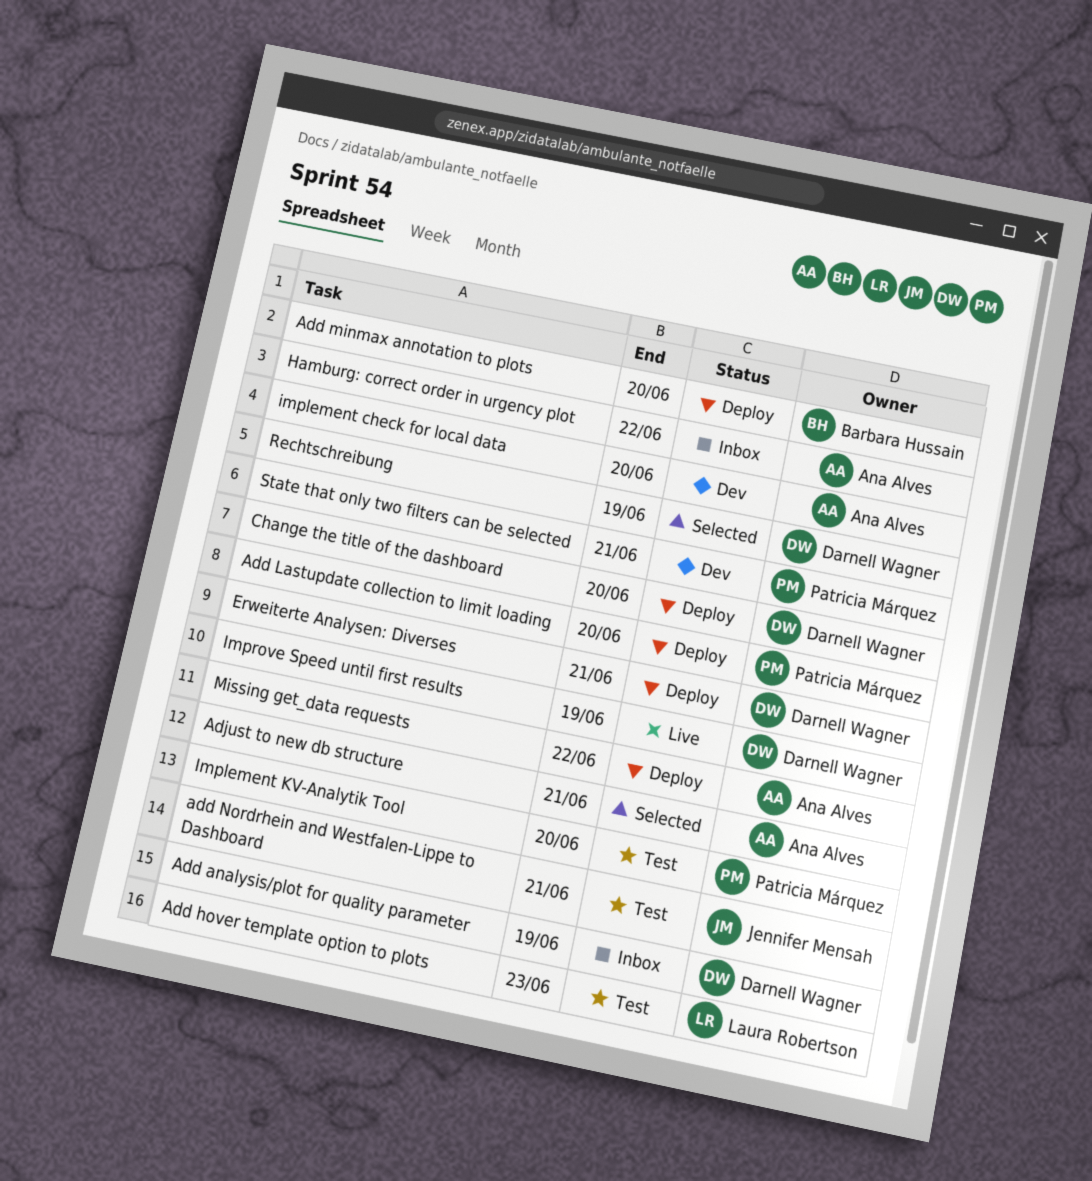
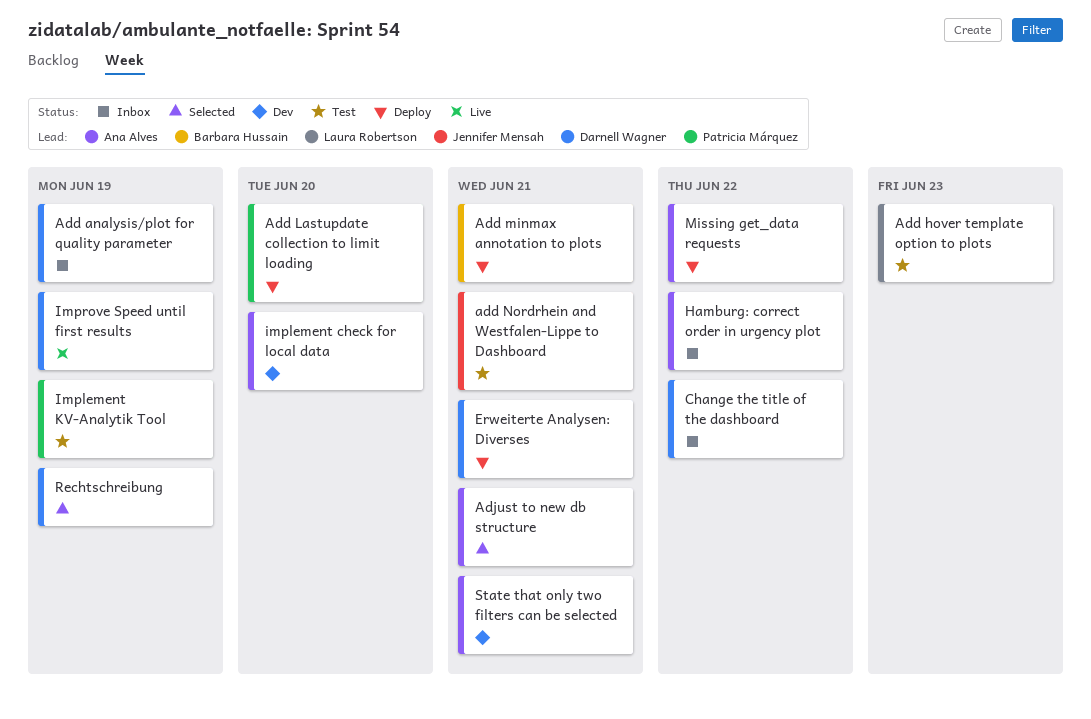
Add minmax annotation to plots, due: Jun 20 -> Jun 21
Change the title of the dashboard, status: Deploy -> Inbox
Change the title of the dashboard, due: Jun 20 -> Jun 22
Implement KV-Analytik Tool, due: Jun 20 -> Jun 19
State that only two filters can be selected, owner: Patricia Márquez -> Ana Alves

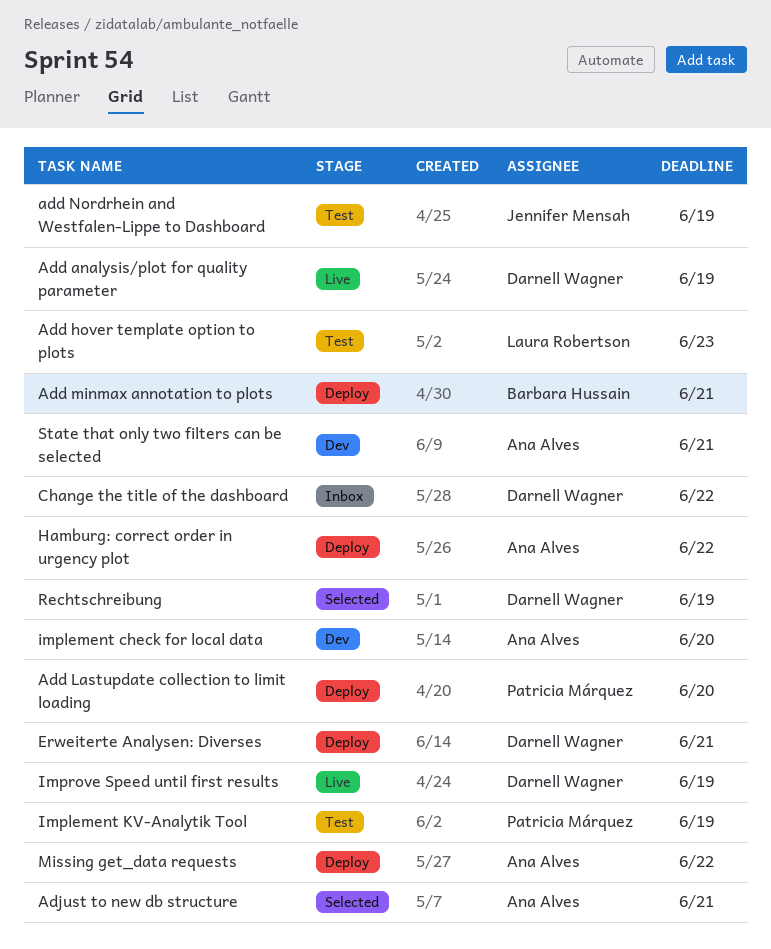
Add analysis/plot for quality parameter, status: Inbox -> Live
add Nordrhein and Westfalen-Lippe to Dashboard, due: Jun 21 -> Jun 19
Hamburg: correct order in urgency plot, status: Inbox -> Deploy

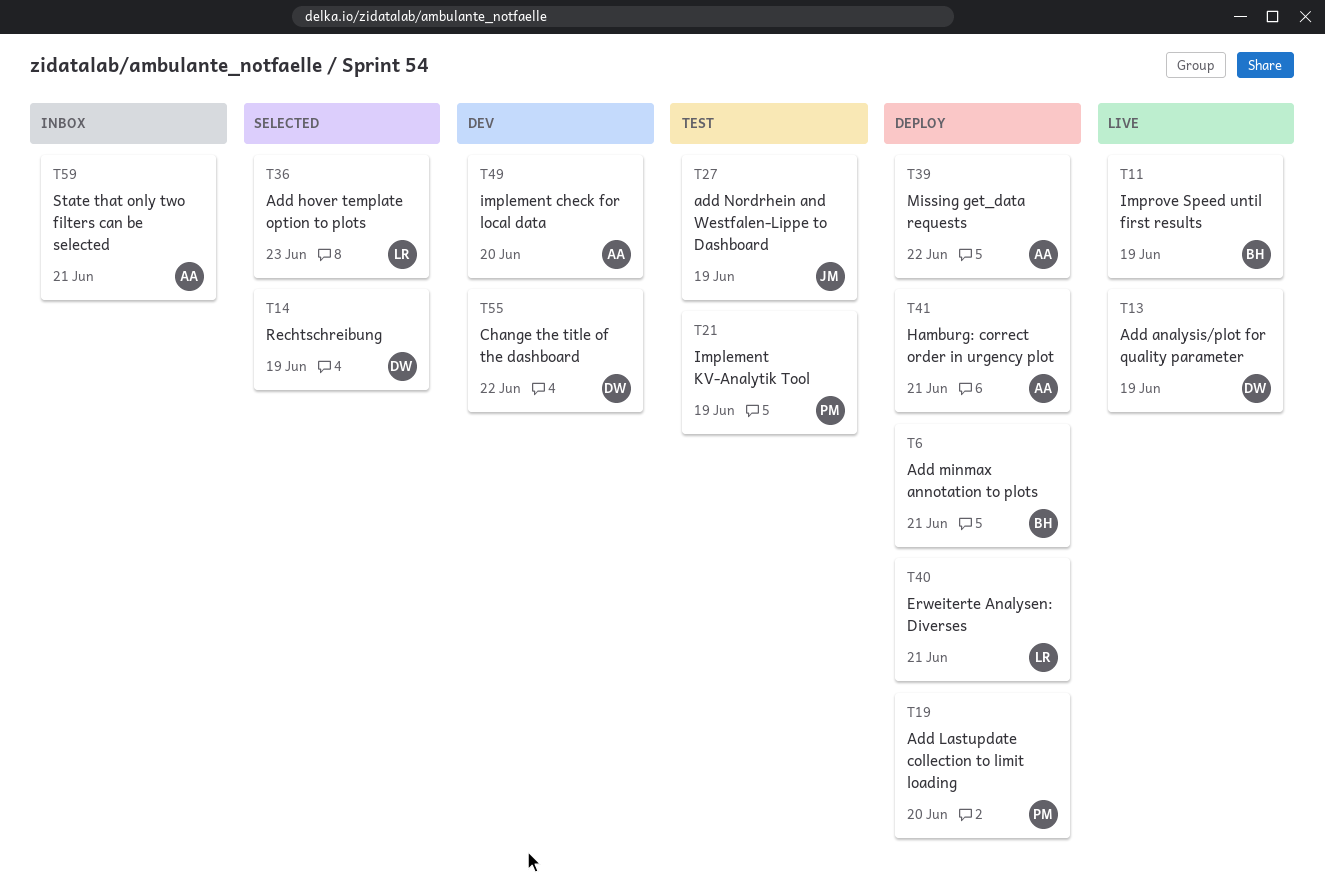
Add hover template option to plots, status: Test -> Selected
Adjust to new db structure: present -> none
Change the title of the dashboard, status: Inbox -> Dev
Erweiterte Analysen: Diverses, owner: Darnell Wagner -> Laura Robertson
Hamburg: correct order in urgency plot, due: Jun 22 -> Jun 21
Improve Speed until first results, owner: Darnell Wagner -> Barbara Hussain
State that only two filters can be selected, status: Dev -> Inbox

